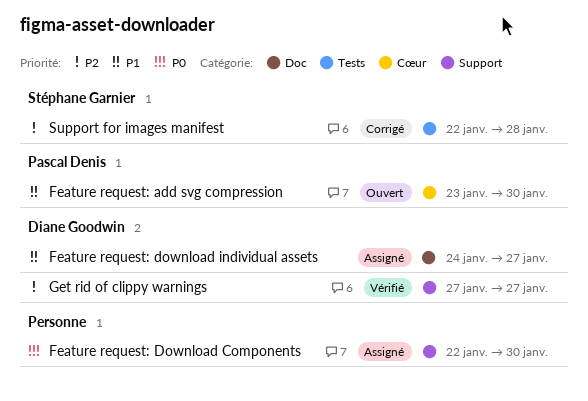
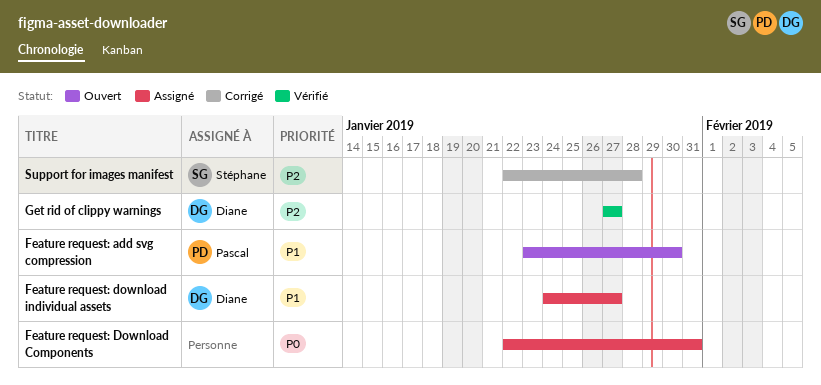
Feature request: Download Components, due: Jan 30 -> Jan 31

